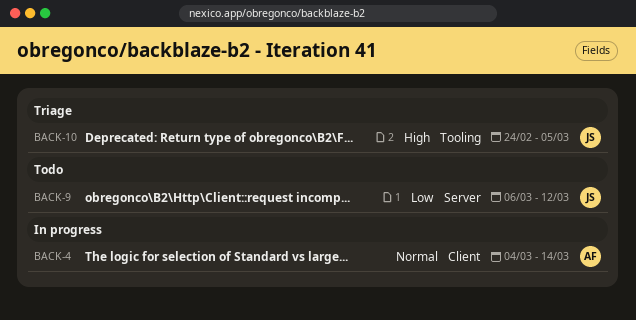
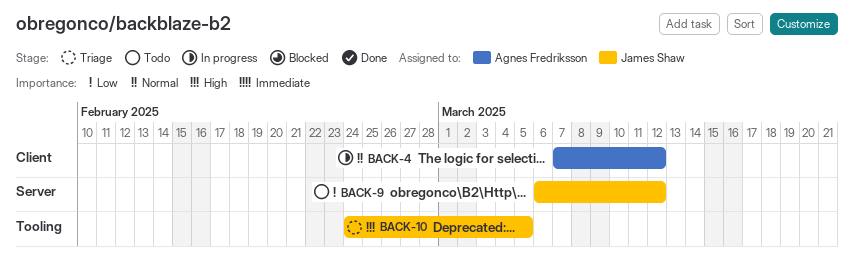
BACK-4, start: Mar 4 -> Mar 7
BACK-4, due: Mar 14 -> Mar 12

